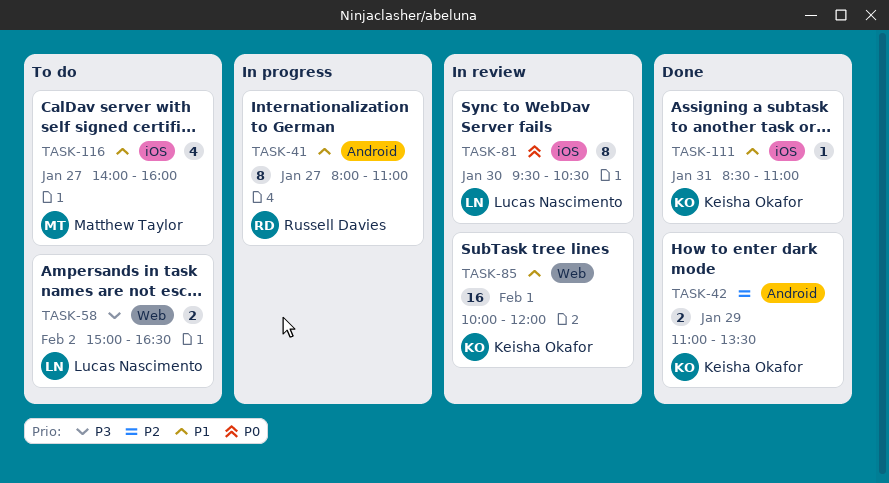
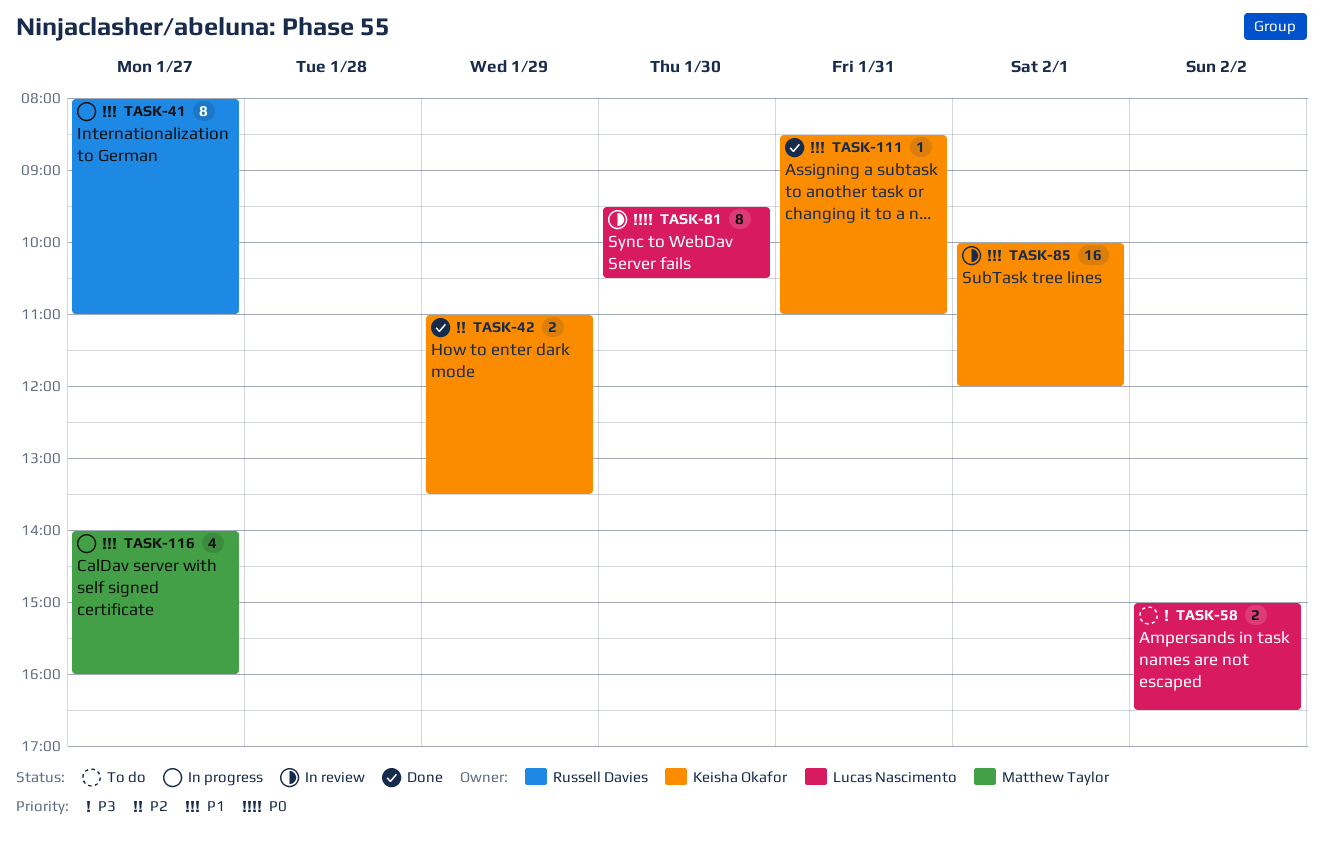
TASK-116, status: To do -> In progress

